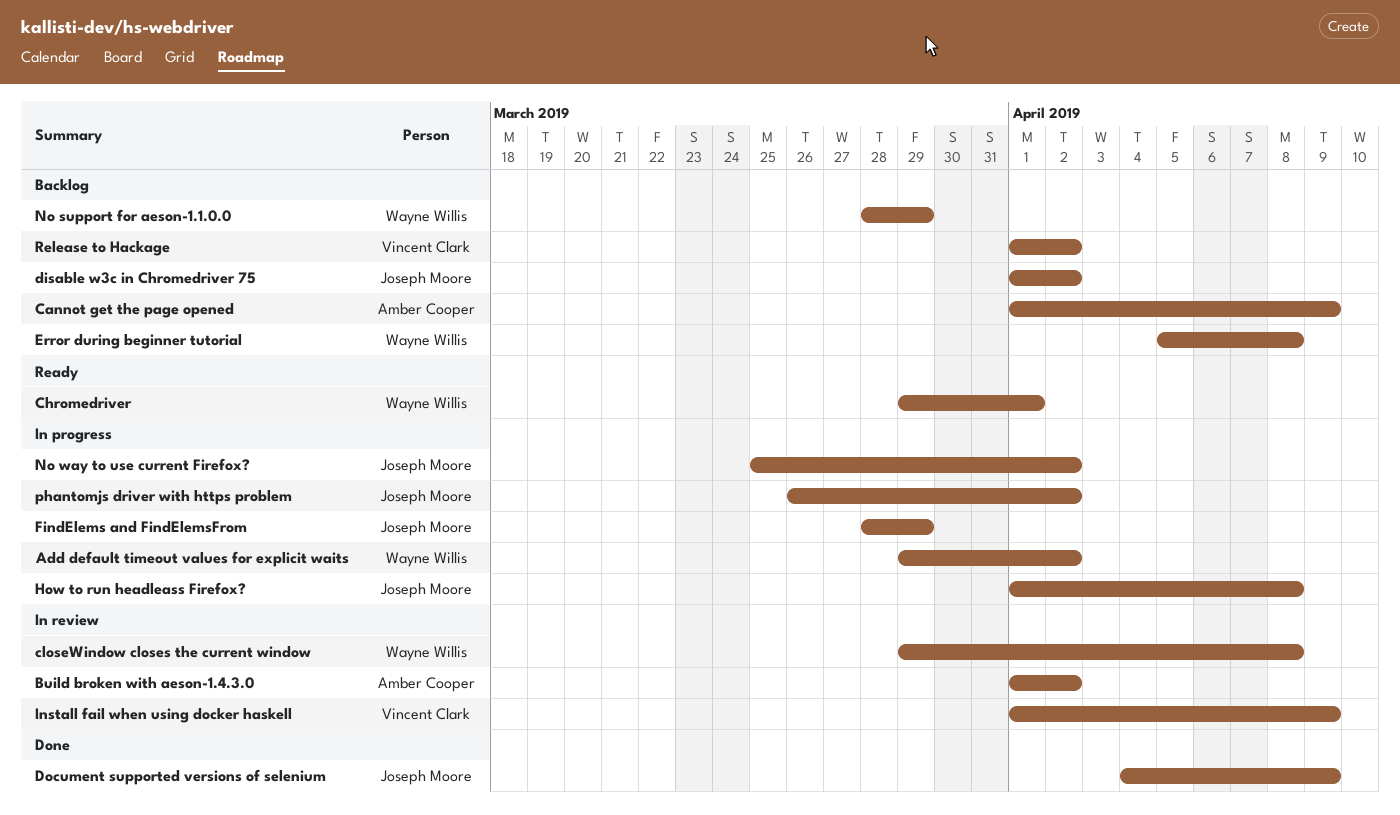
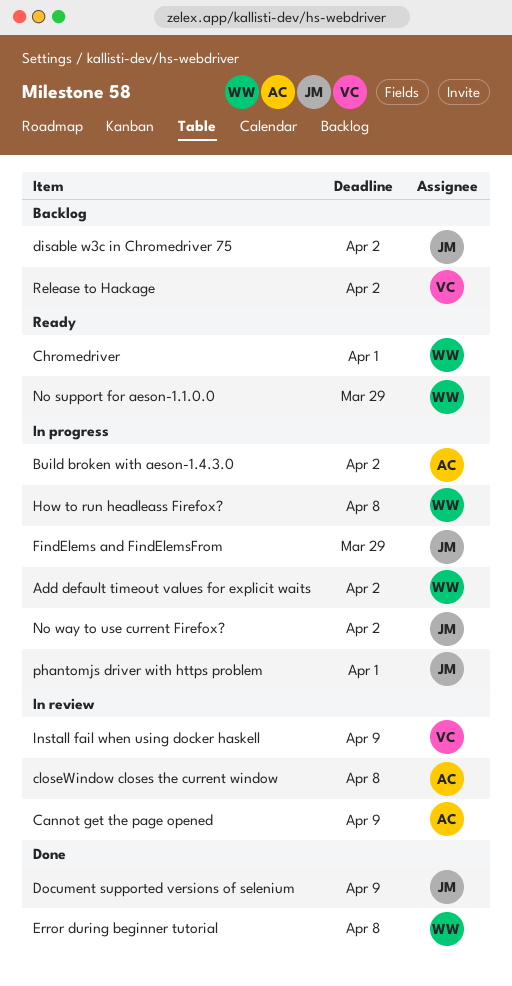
Build broken with aeson-1.4.3.0, status: In review -> In progress
Cannot get the page opened, status: Backlog -> In review
closeWindow closes the current window, owner: Wayne Willis -> Amber Cooper
Error during beginner tutorial, status: Backlog -> Done
How to run headleass Firefox?, owner: Joseph Moore -> Wayne Willis
No support for aeson-1.1.0.0, status: Backlog -> Ready
phantomjs driver with https problem, due: Apr 2 -> Apr 1

